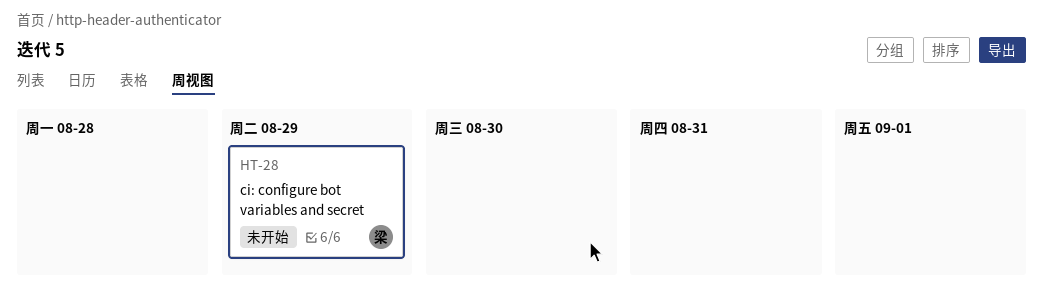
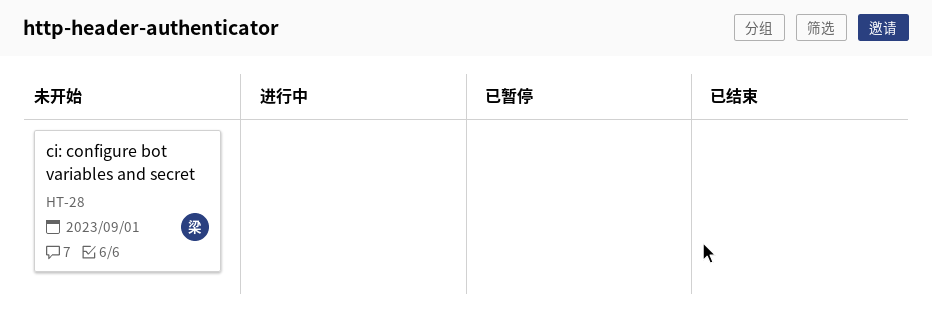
HT-28, due: Aug 29 -> Sep 1

